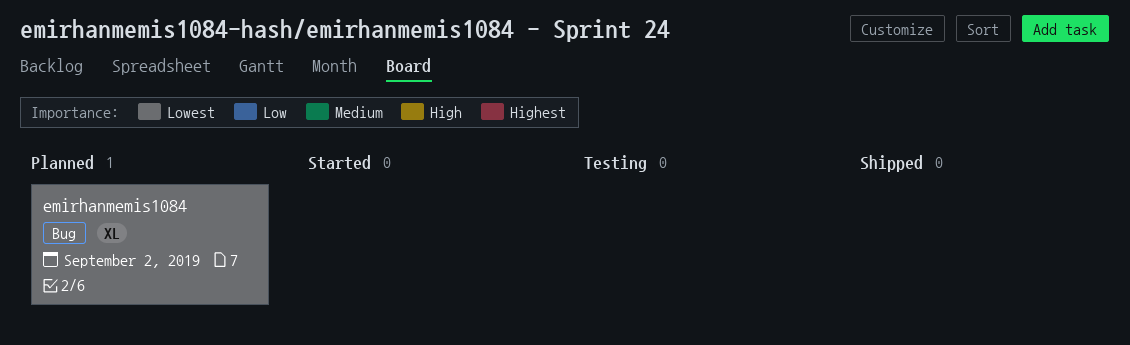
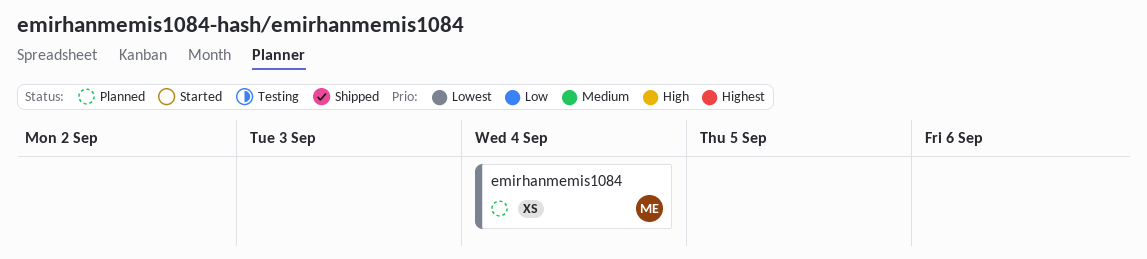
emirhanmemis1084, estimate: XL -> XS
emirhanmemis1084, due: Sep 2 -> Sep 4

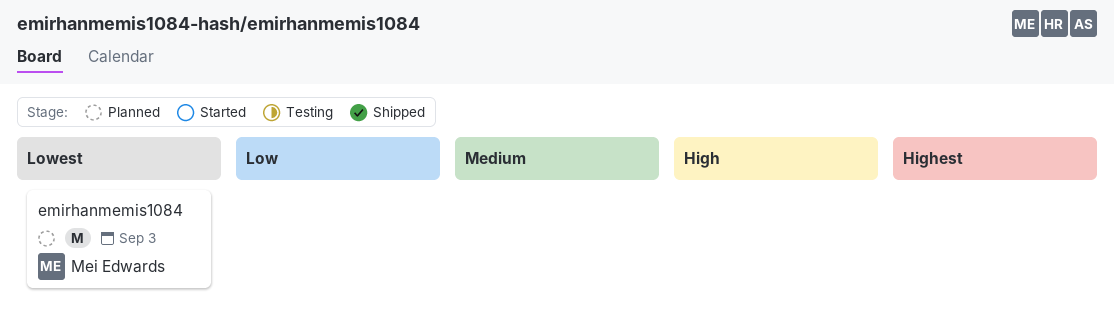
emirhanmemis1084, estimate: XS -> M
emirhanmemis1084, due: Sep 4 -> Sep 3

